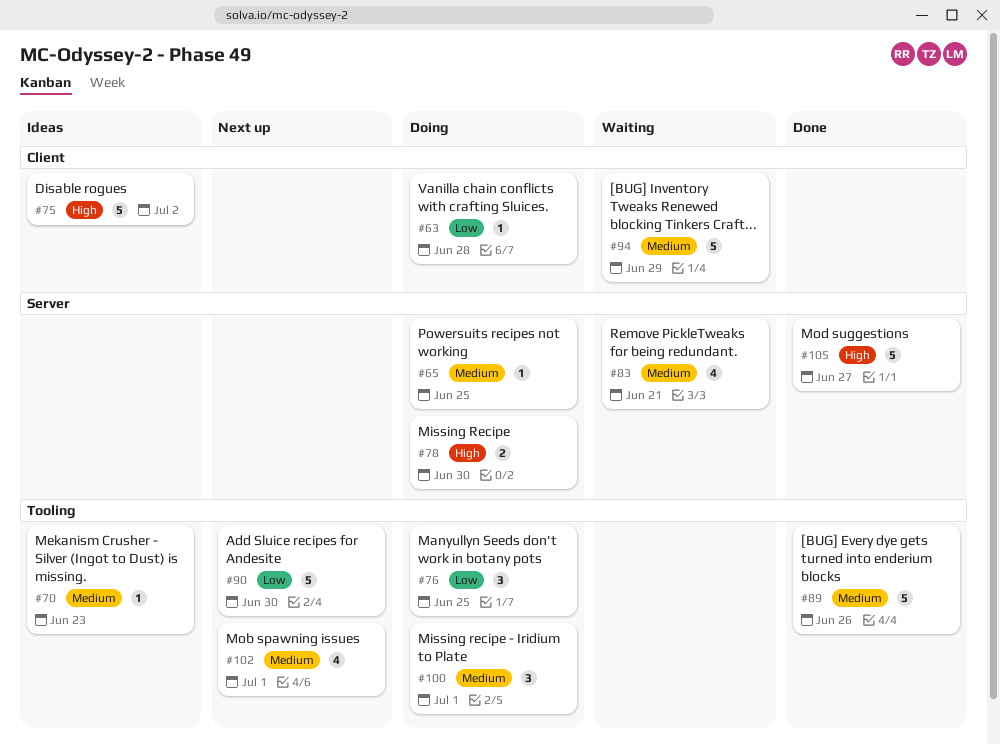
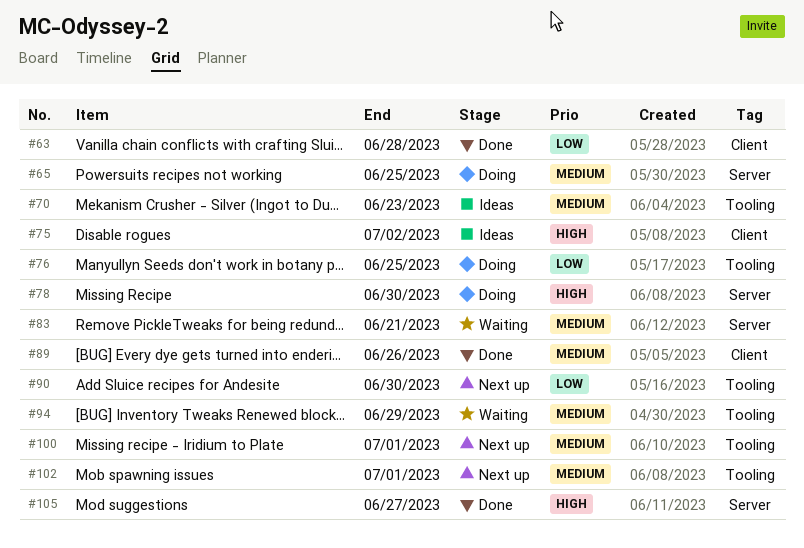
#63, status: Doing -> Done
#89, label: Tooling -> Client
#94, label: Client -> Tooling
#100, status: Doing -> Next up

